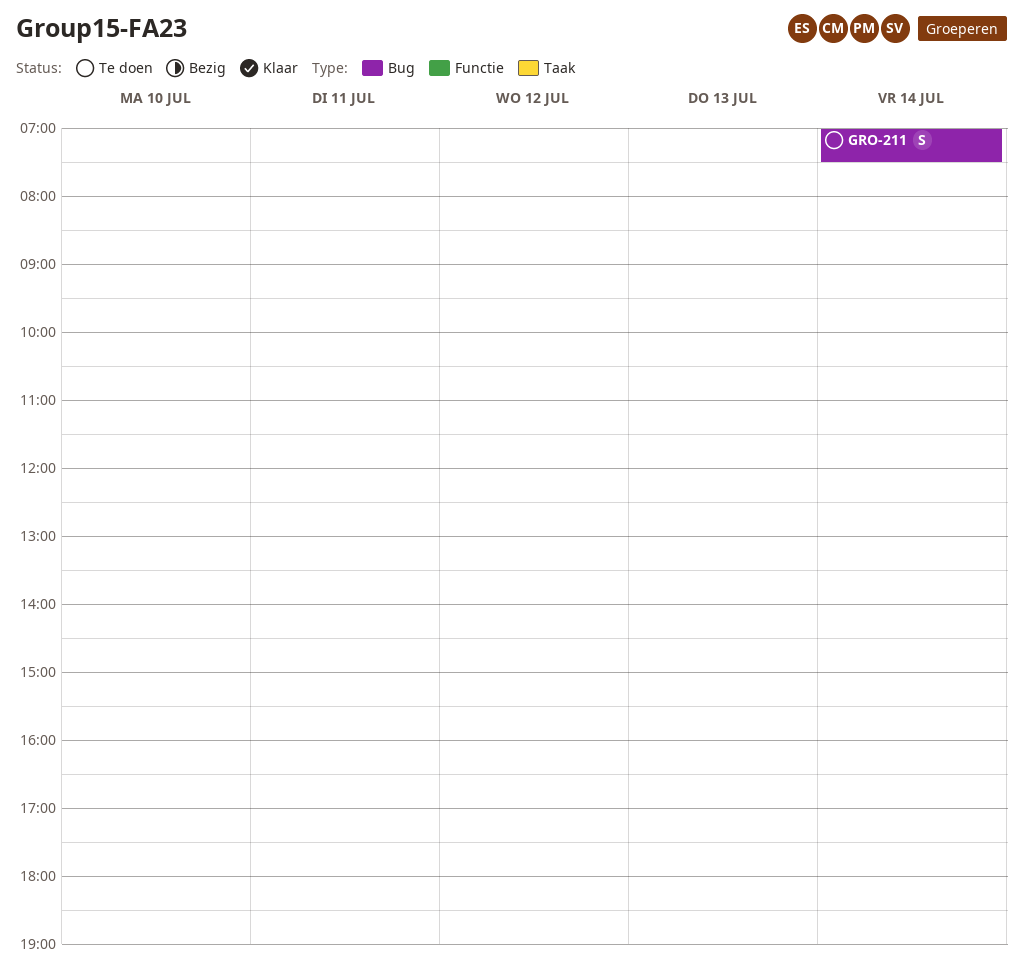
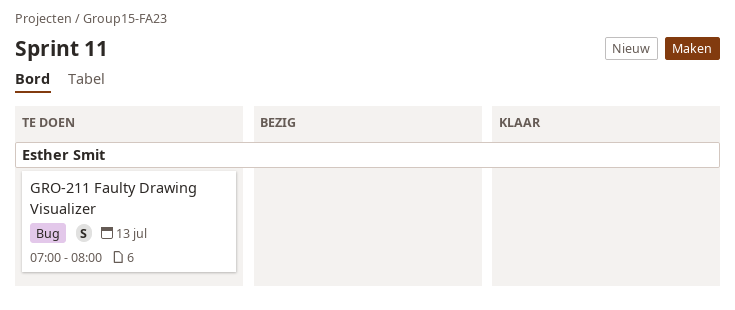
GRO-211, day: Jul 14 -> Jul 13
GRO-211, ends: 07:30 -> 08:00

